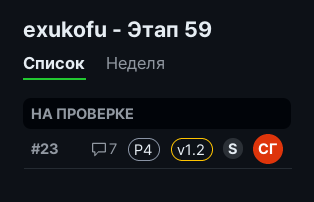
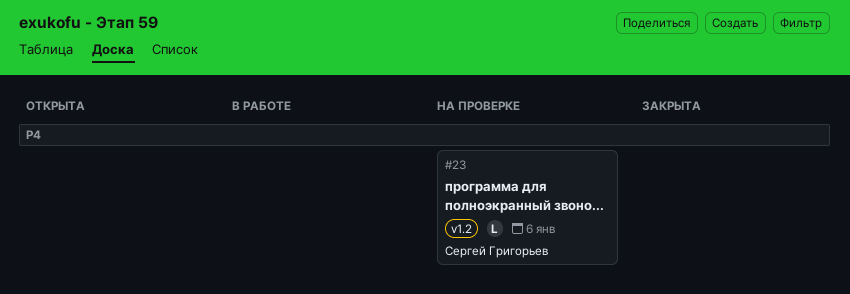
#23, estimate: S -> L

